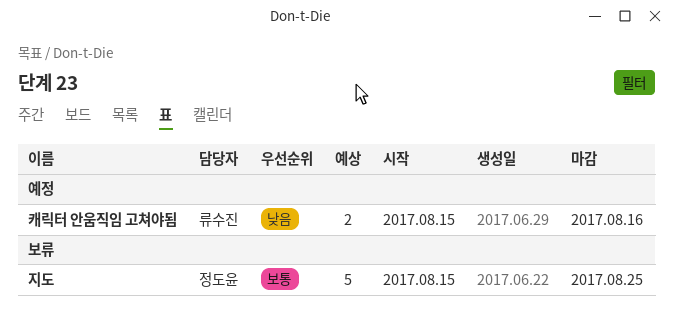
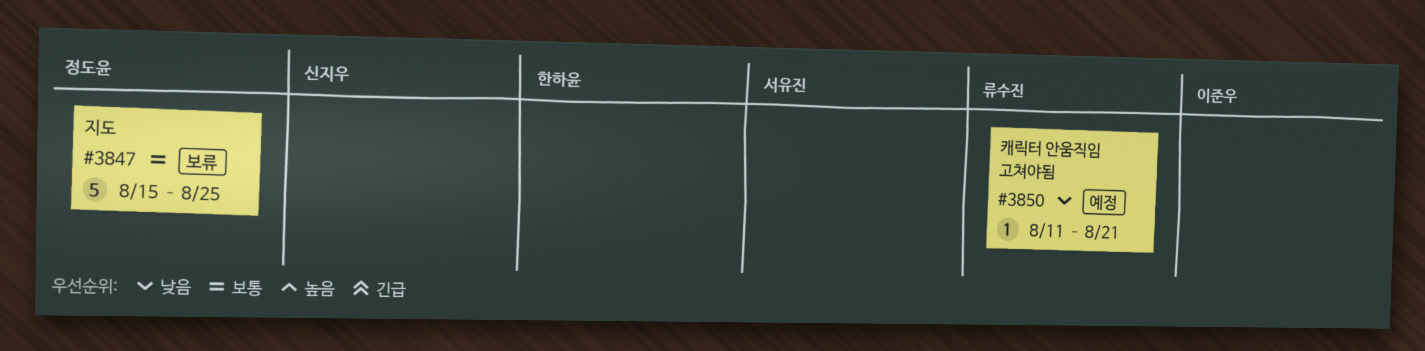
캐릭터 안움직임 고쳐야됨, estimate: 2 -> 1
캐릭터 안움직임 고쳐야됨, start: Aug 15 -> Aug 11
캐릭터 안움직임 고쳐야됨, due: Aug 16 -> Aug 21

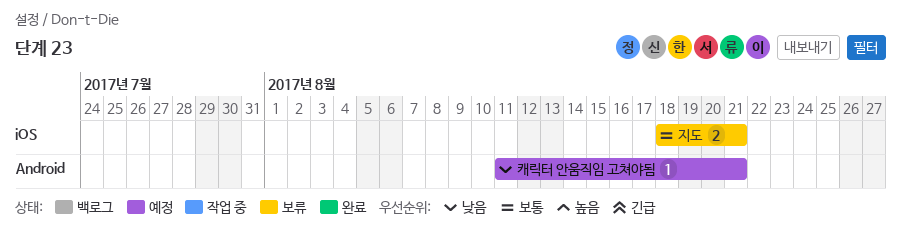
지도, estimate: 5 -> 2
지도, start: Aug 15 -> Aug 18
지도, due: Aug 25 -> Aug 21

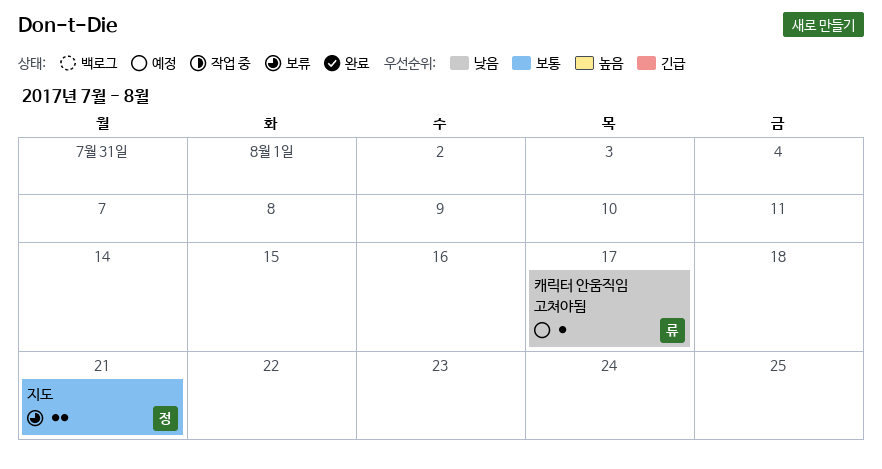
캐릭터 안움직임 고쳐야됨, due: Aug 21 -> Aug 17

